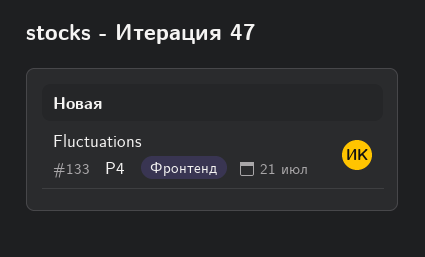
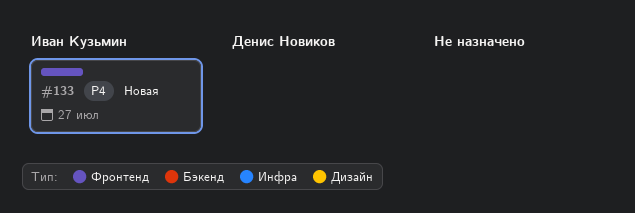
#133, due: Jul 21 -> Jul 27

